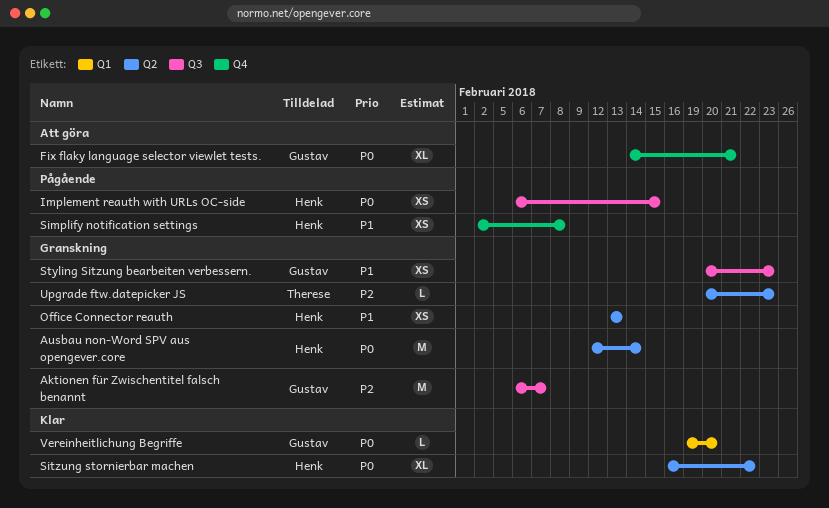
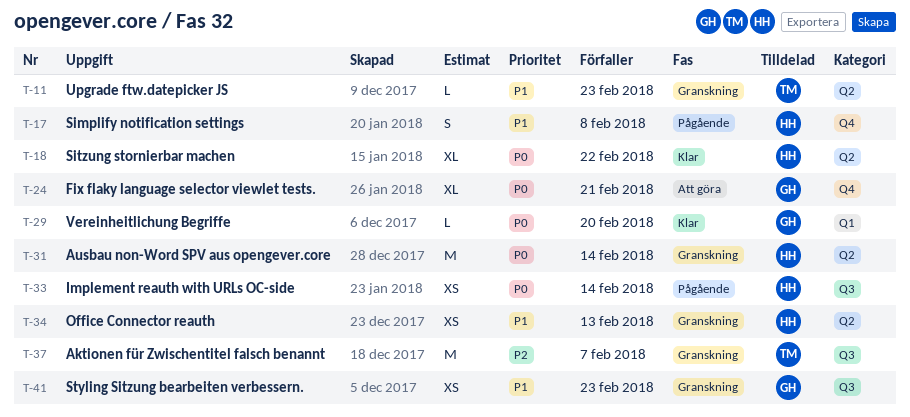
Aktionen für Zwischentitel falsch benannt, owner: Gustav -> Therese
Implement reauth with URLs OC-side, due: Feb 15 -> Feb 14
Simplify notification settings, estimate: XS -> S
Upgrade ftw.datepicker JS, priority: P2 -> P1

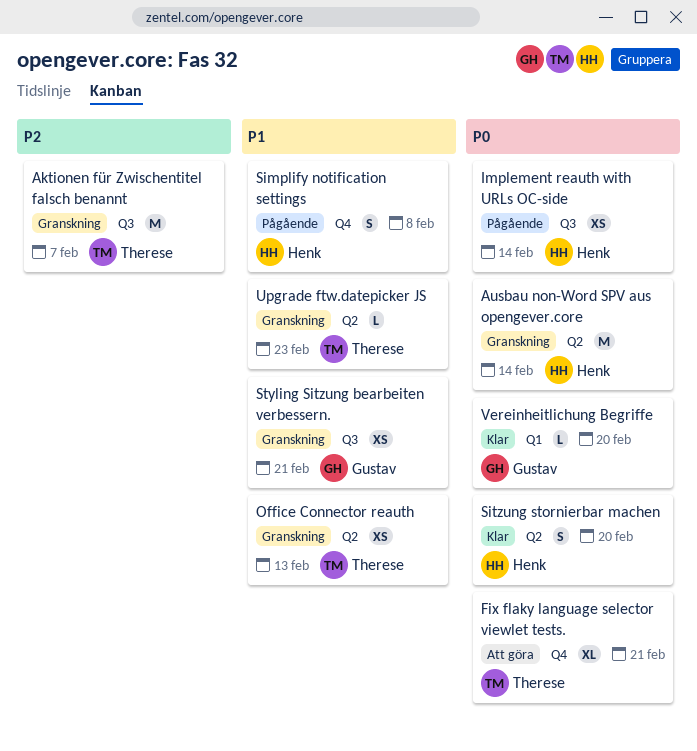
Fix flaky language selector viewlet tests., owner: Gustav -> Therese
Office Connector reauth, owner: Henk -> Therese
Sitzung stornierbar machen, estimate: XL -> S
Sitzung stornierbar machen, due: Feb 22 -> Feb 20
Styling Sitzung bearbeiten verbessern., due: Feb 23 -> Feb 21

